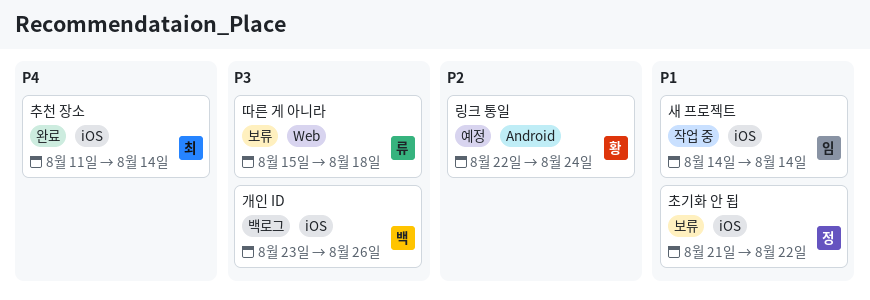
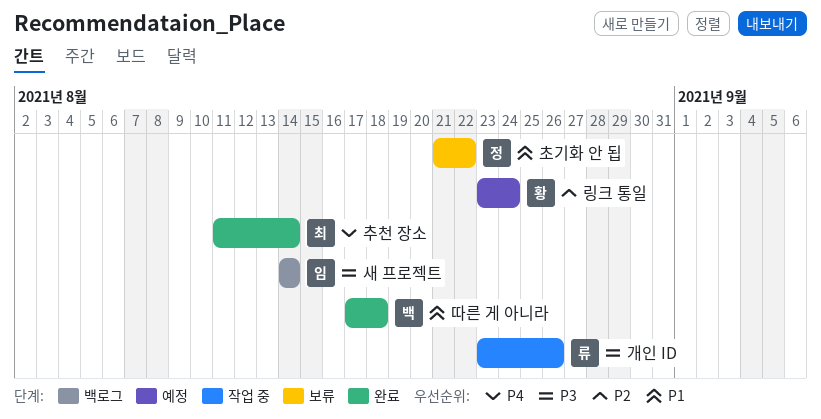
개인 ID, status: 백로그 -> 작업 중
개인 ID, owner: 백 -> 류
따른 게 아니라, status: 보류 -> 완료
따른 게 아니라, owner: 류 -> 백
따른 게 아니라, priority: P3 -> P1
따른 게 아니라, start: Aug 15 -> Aug 17
링크 통일, start: Aug 22 -> Aug 23
새 프로젝트, status: 작업 중 -> 백로그
새 프로젝트, priority: P1 -> P3

